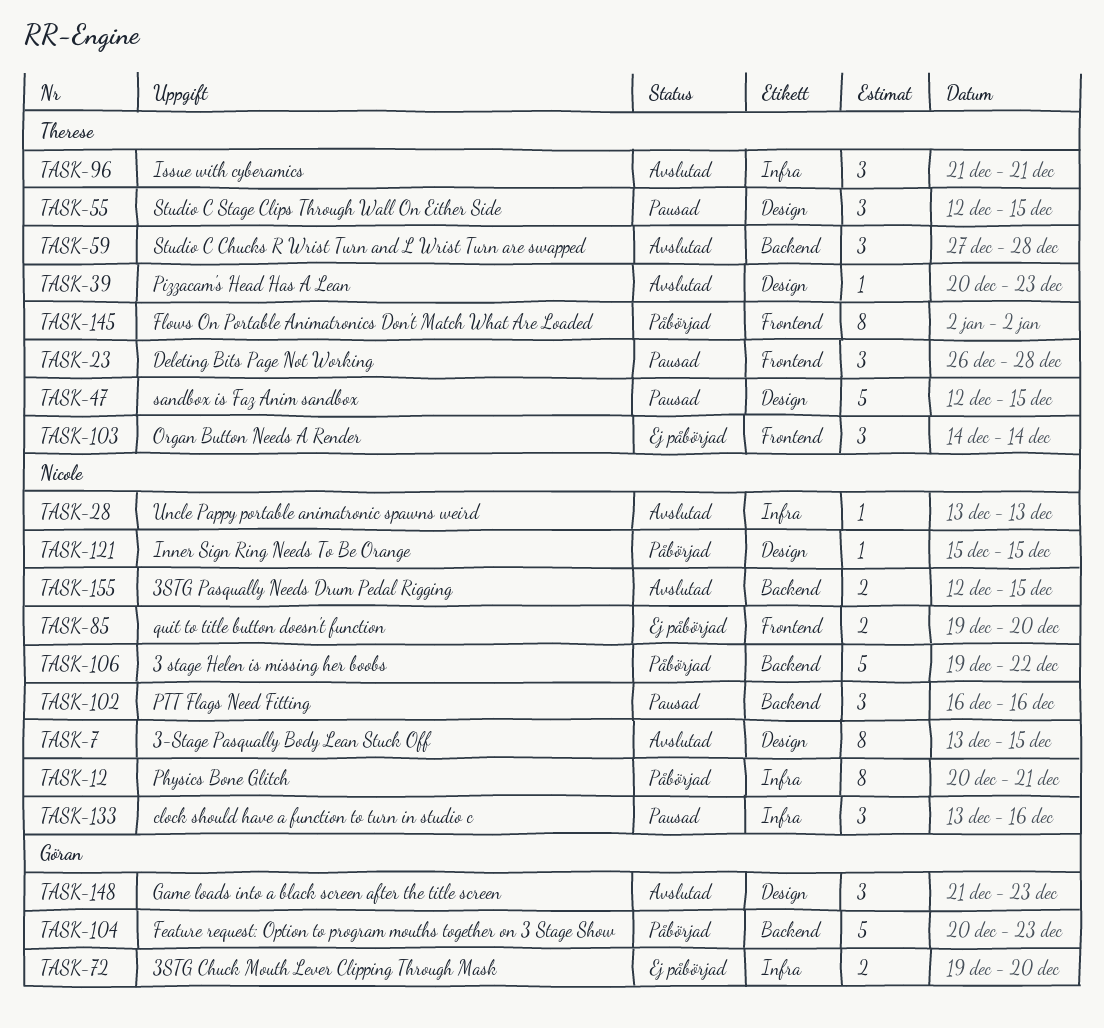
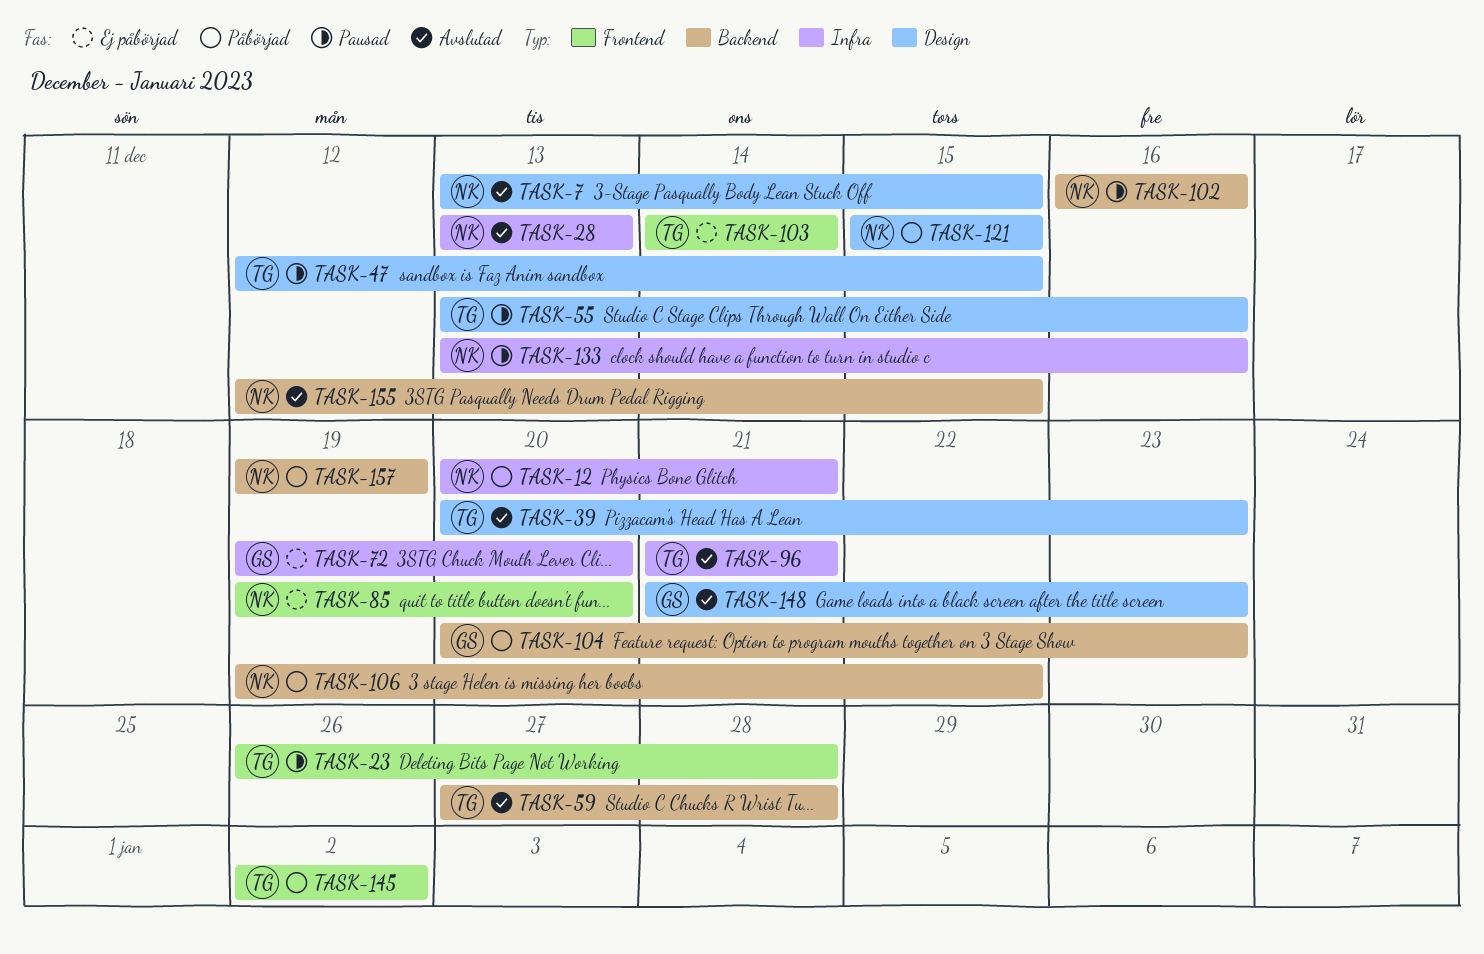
TASK-55, start: Dec 12 -> Dec 13
TASK-55, due: Dec 15 -> Dec 16
TASK-157: none -> present

